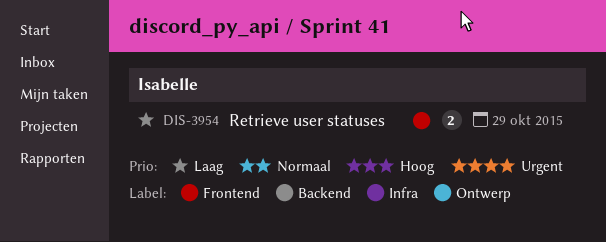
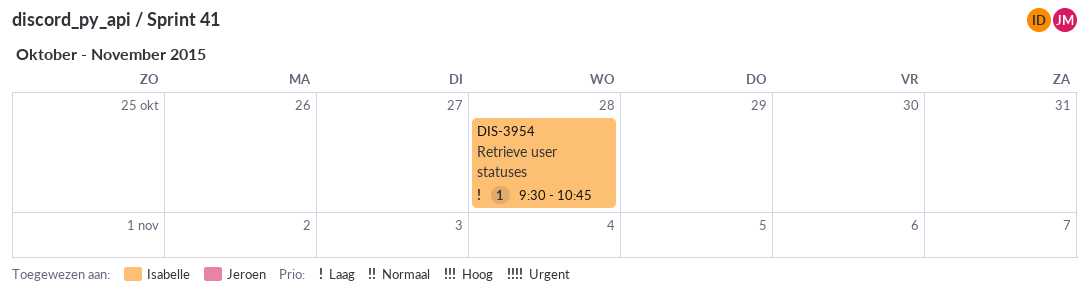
DIS-3954, estimate: 2 -> 1
DIS-3954, day: Oct 29 -> Oct 28

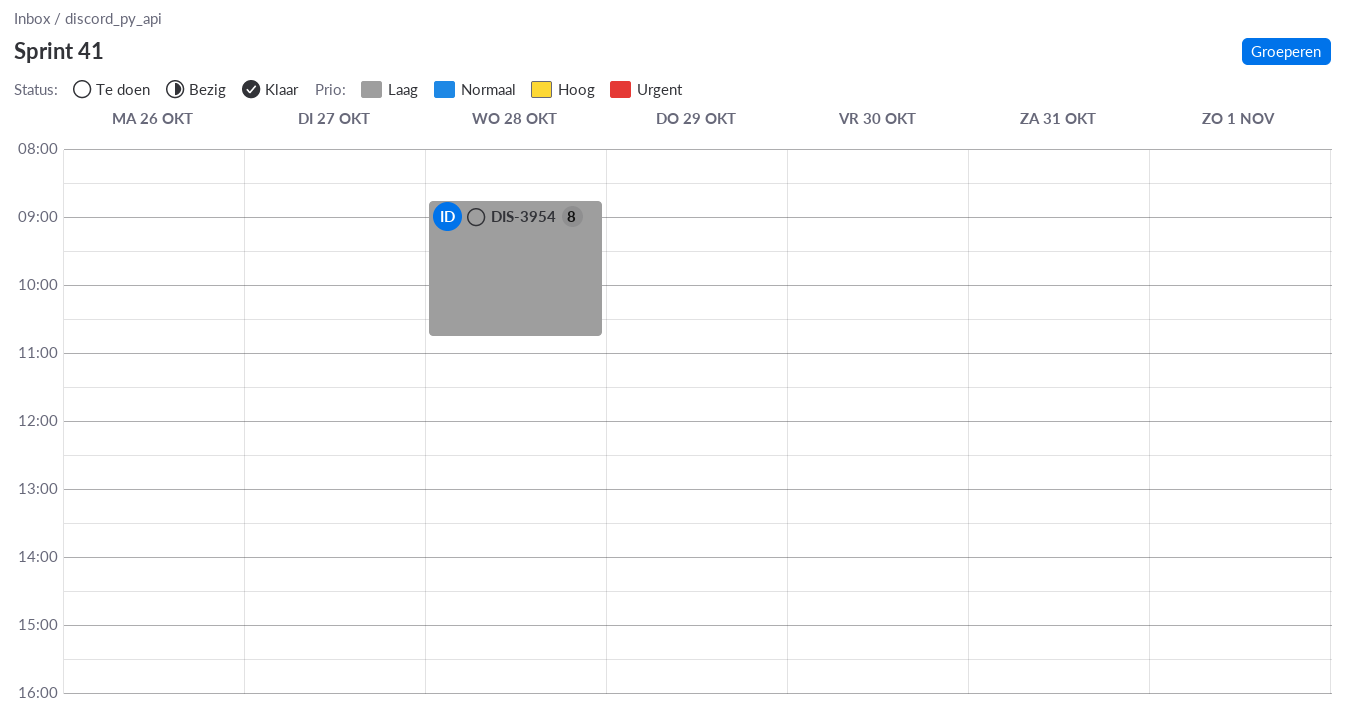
DIS-3954, estimate: 1 -> 8
DIS-3954, begins: 09:30 -> 08:45

